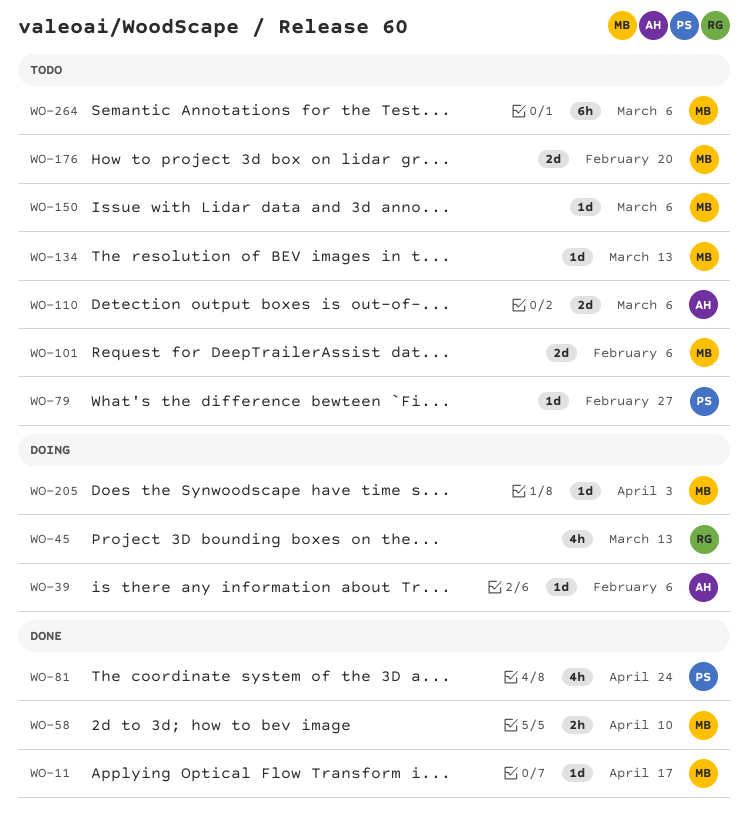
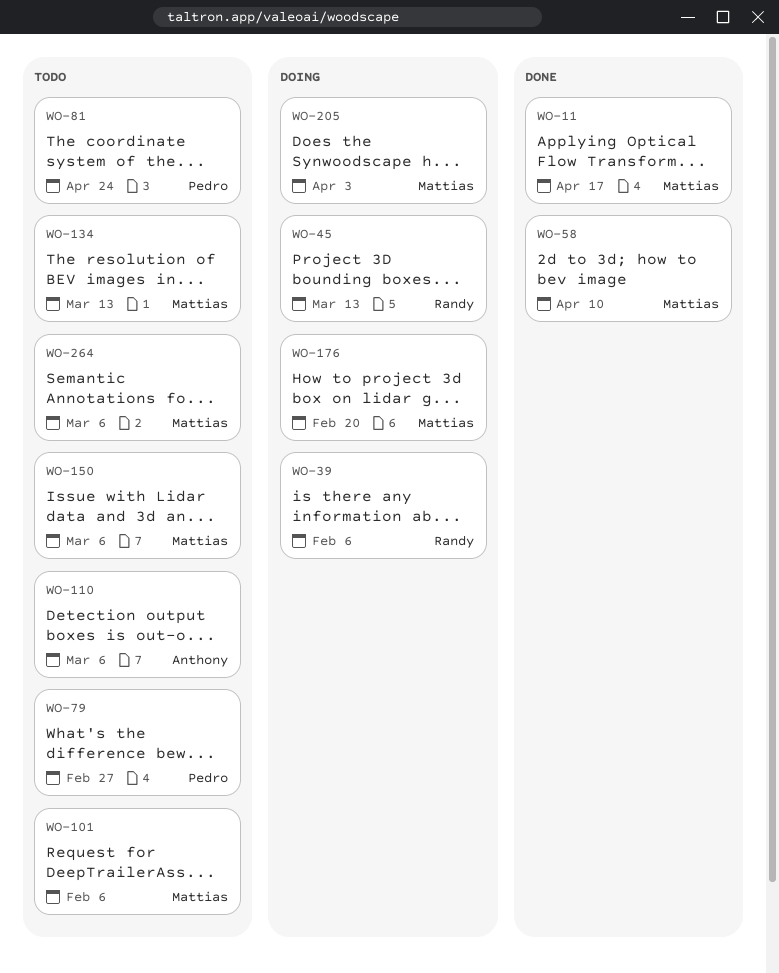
WO-39, owner: Anthony -> Randy
WO-81, status: Done -> Todo
WO-176, status: Todo -> Doing

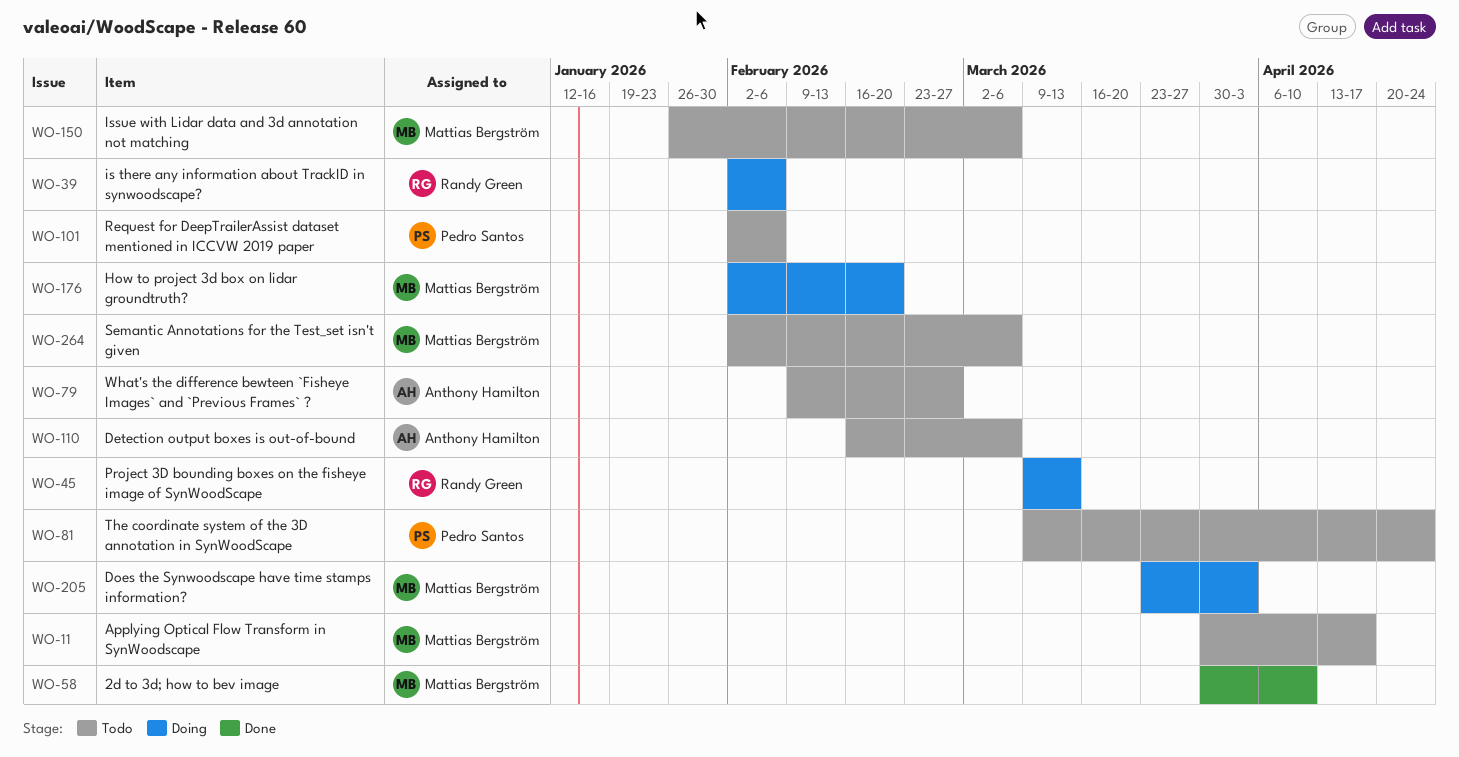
WO-11, status: Done -> Todo
WO-79, owner: Pedro Santos -> Anthony Hamilton
WO-101, owner: Mattias Bergström -> Pedro Santos
WO-134: present -> none

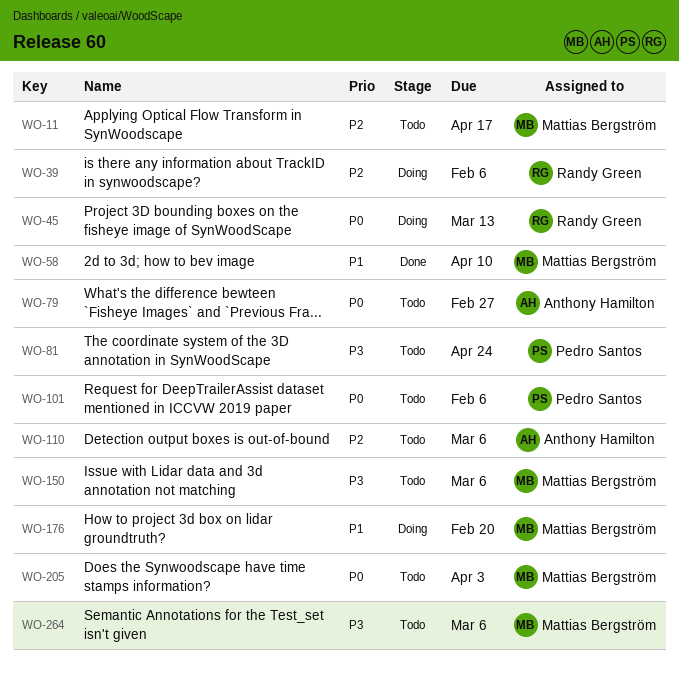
WO-205, status: Doing -> Todo

